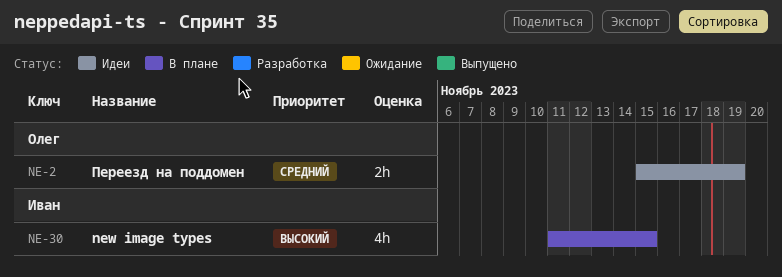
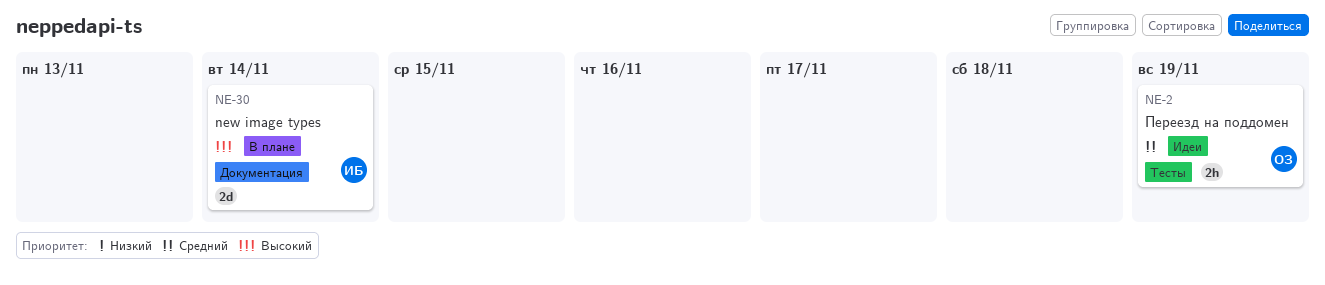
NE-30, estimate: 4h -> 2d
NE-30, due: Nov 15 -> Nov 14

